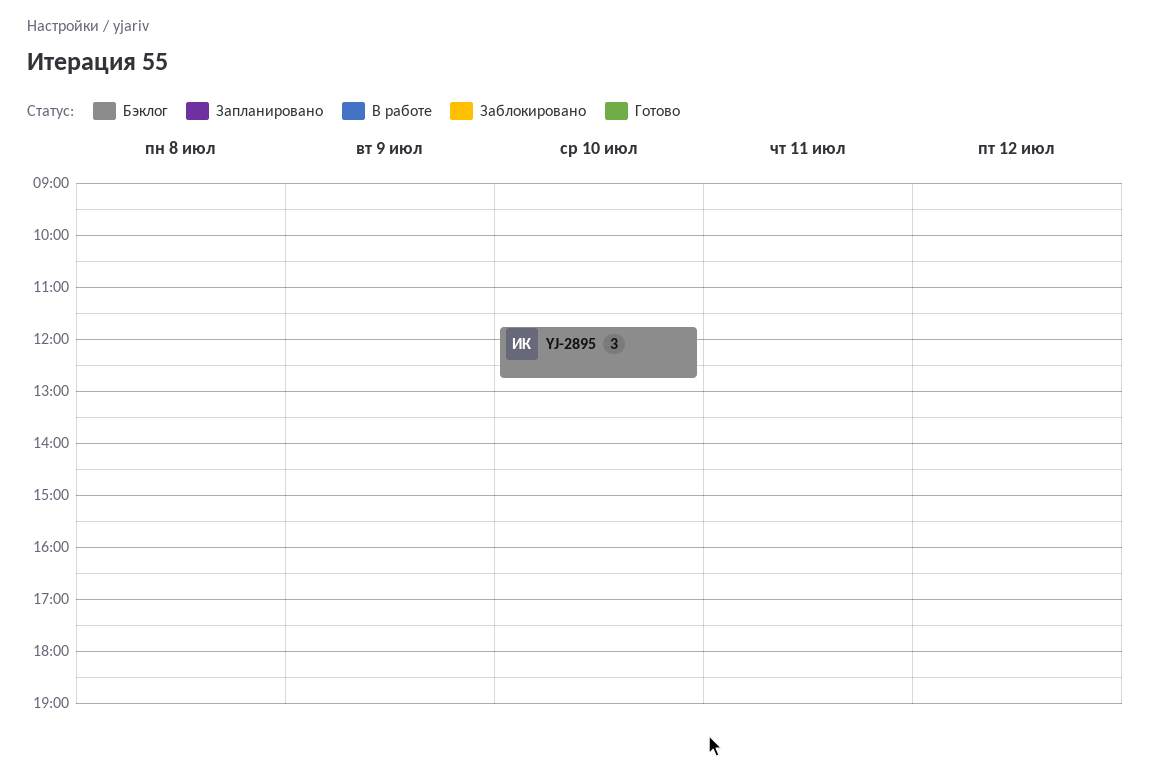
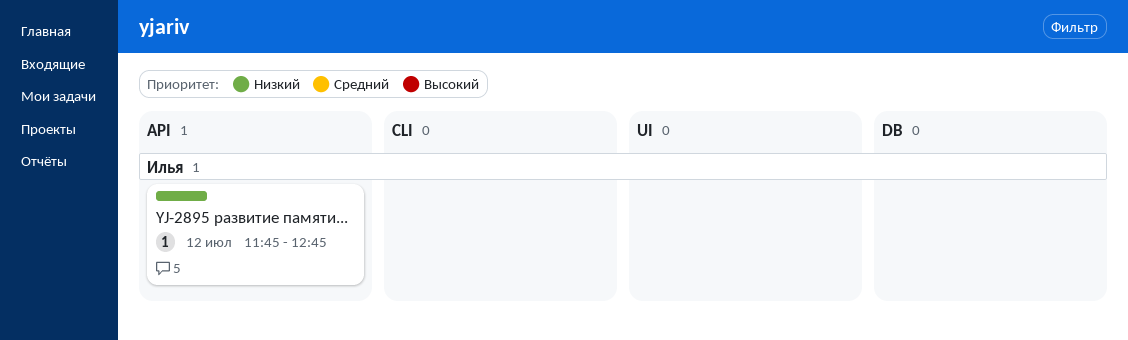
YJ-2895, estimate: 3 -> 1
YJ-2895, day: Jul 10 -> Jul 12

